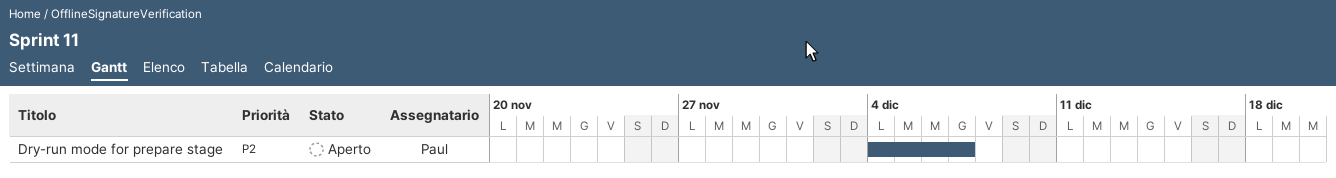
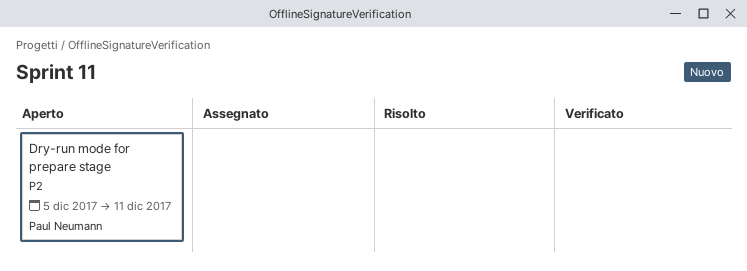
Dry-run mode for prepare stage, start: Dec 4 -> Dec 5
Dry-run mode for prepare stage, due: Dec 7 -> Dec 11

